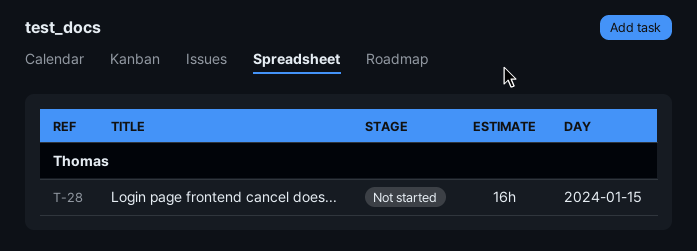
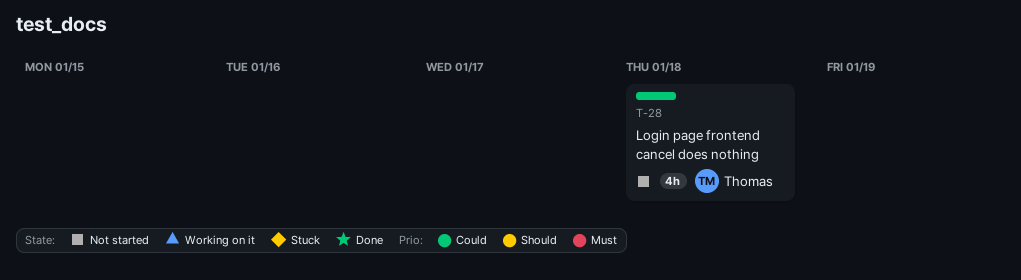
T-28, estimate: 16h -> 4h
T-28, day: Jan 15 -> Jan 18

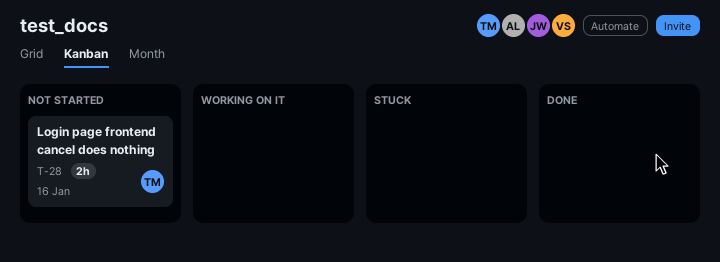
T-28, estimate: 4h -> 2h
T-28, day: Jan 18 -> Jan 16

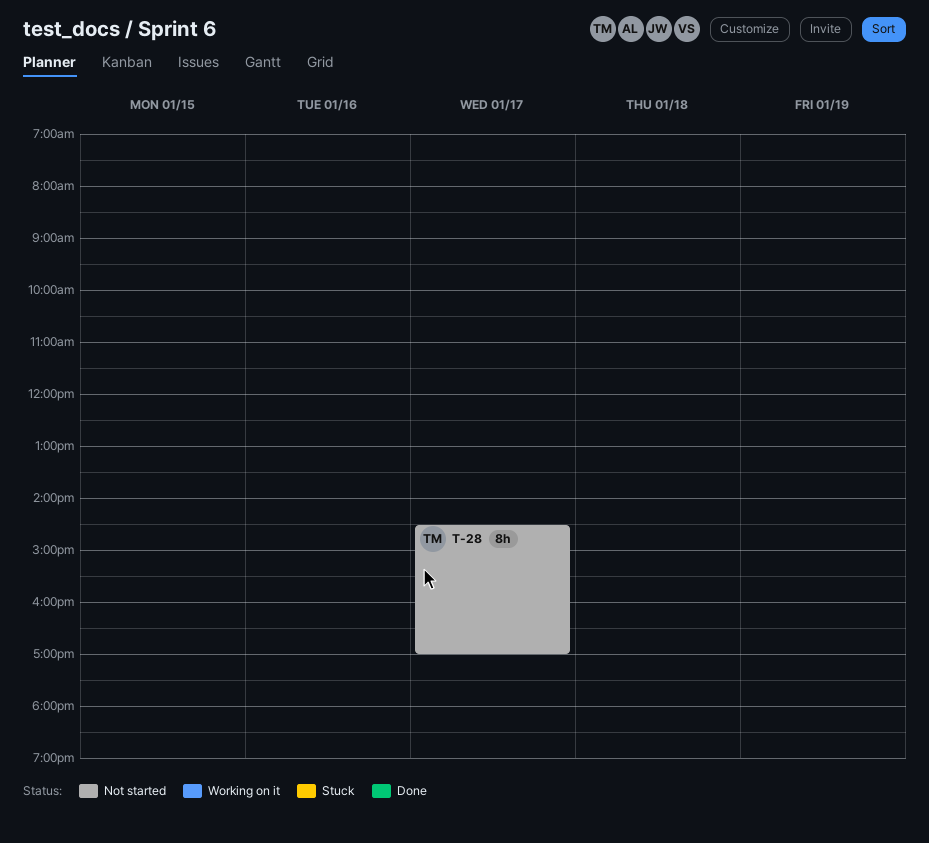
T-28, estimate: 2h -> 8h
T-28, day: Jan 16 -> Jan 17

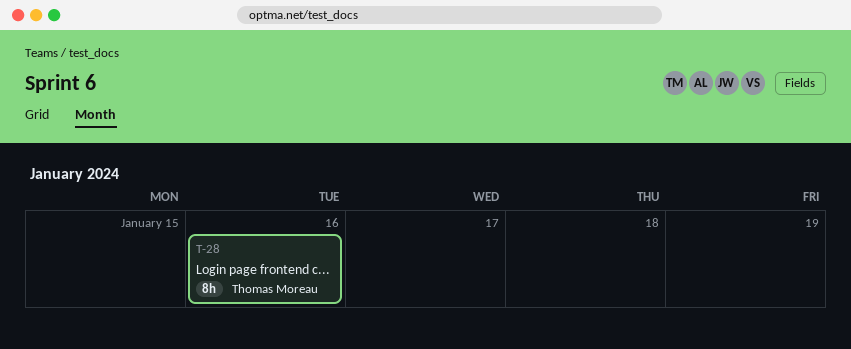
T-28, day: Jan 17 -> Jan 16

